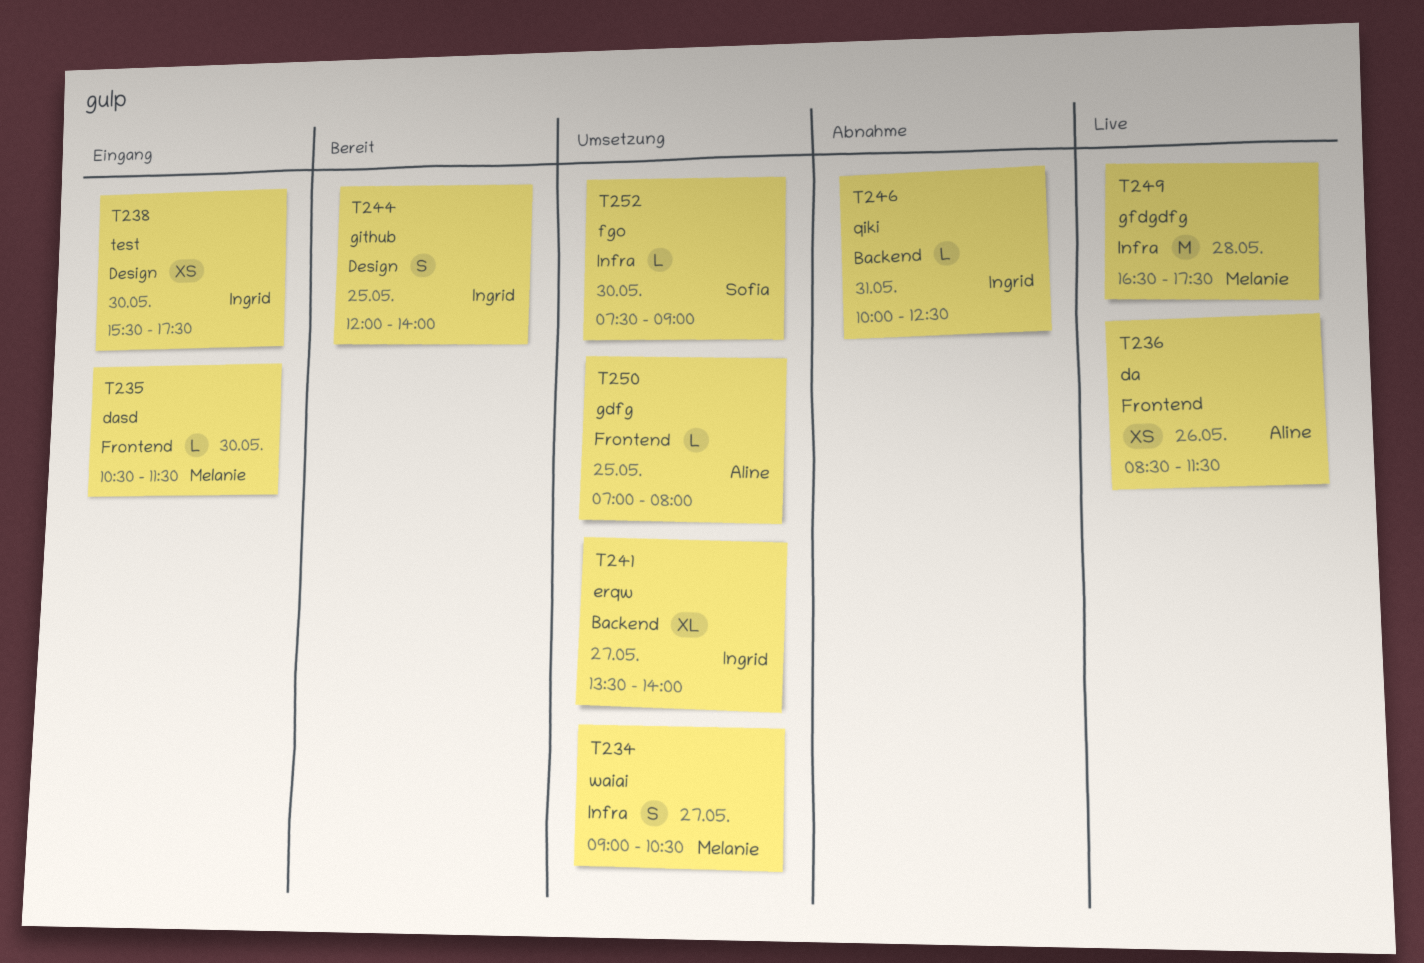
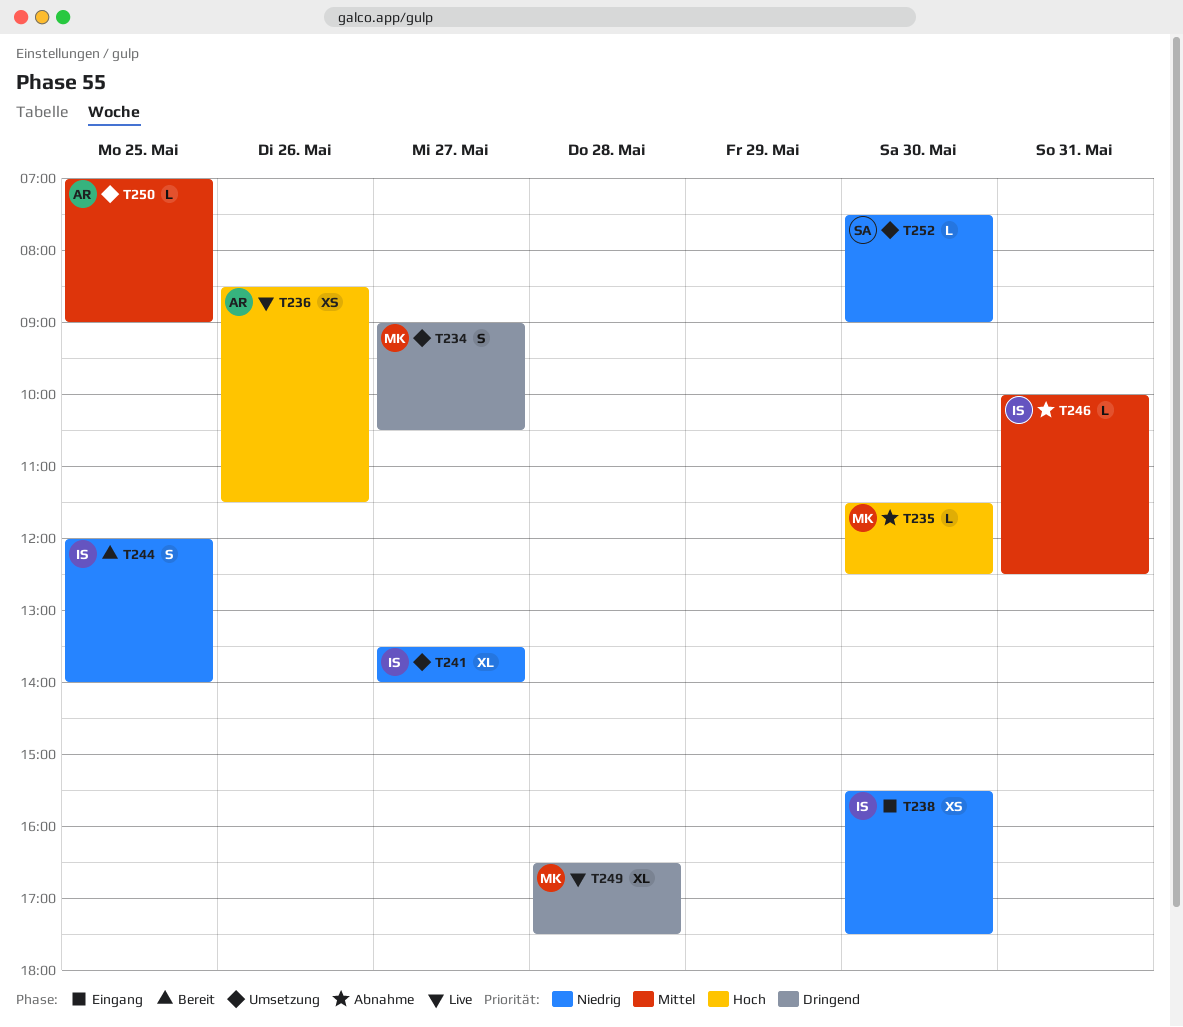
T235, status: Eingang -> Abnahme
T235, begins: 10:30 -> 11:30
T235, ends: 11:30 -> 12:30
T249, estimate: M -> XL
T250, ends: 08:00 -> 09:00

